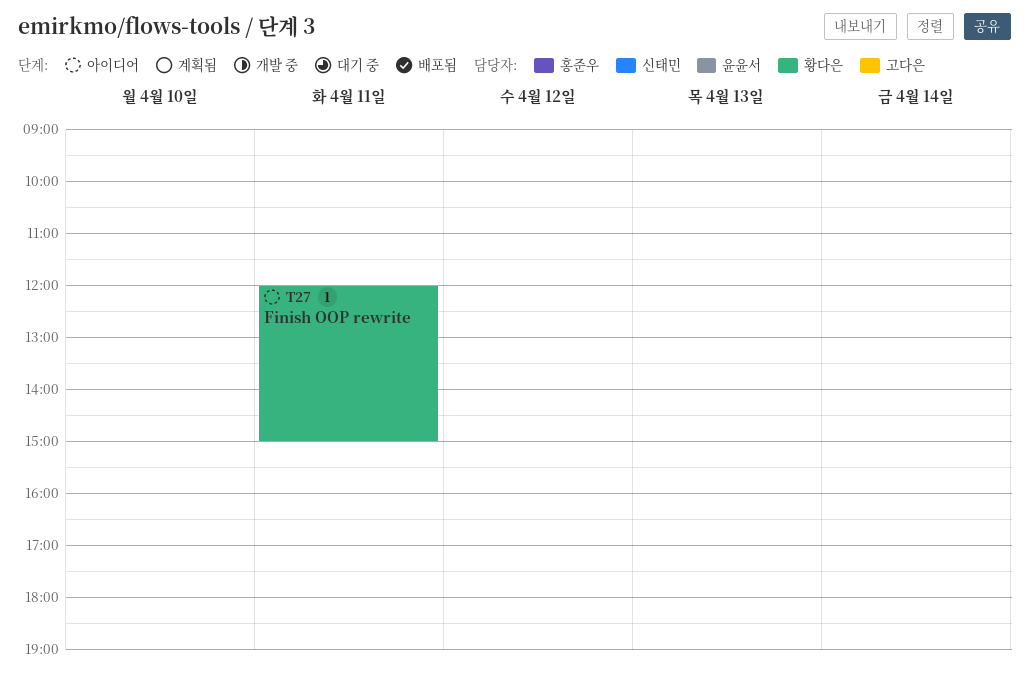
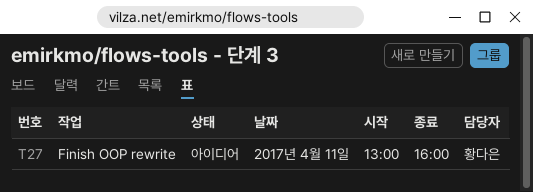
T27, begins: 12:00 -> 13:00
T27, ends: 15:00 -> 16:00

